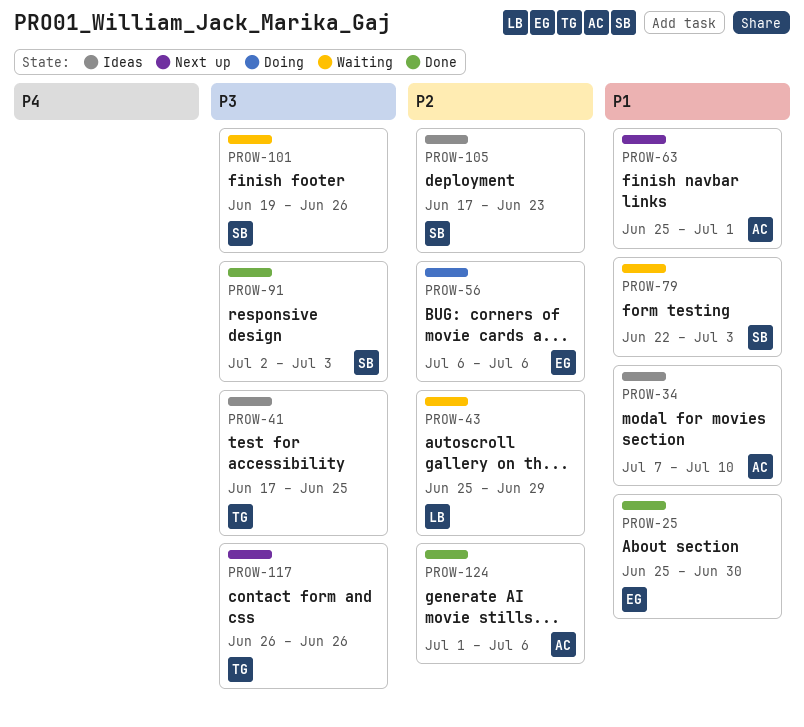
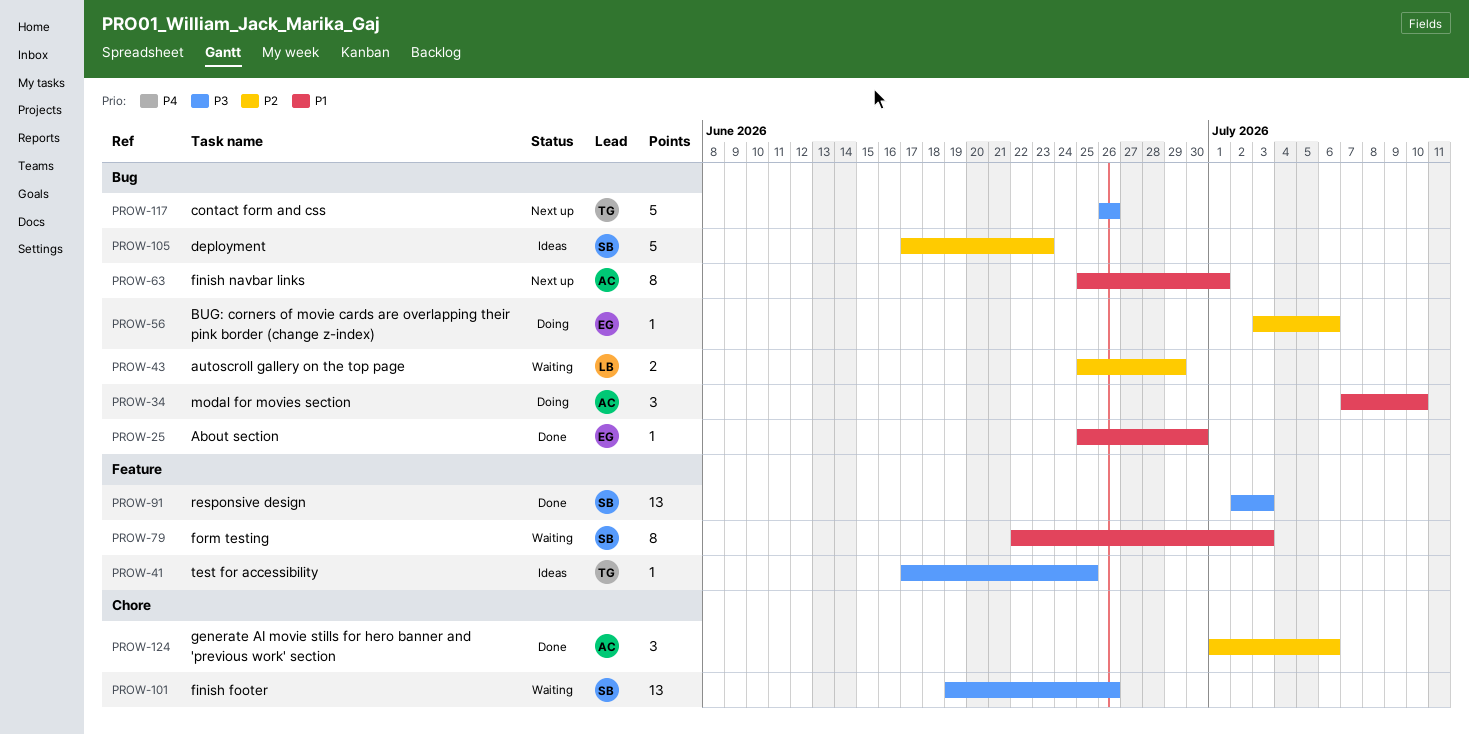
PROW-34, status: Ideas -> Doing
PROW-56, start: Jul 6 -> Jul 3

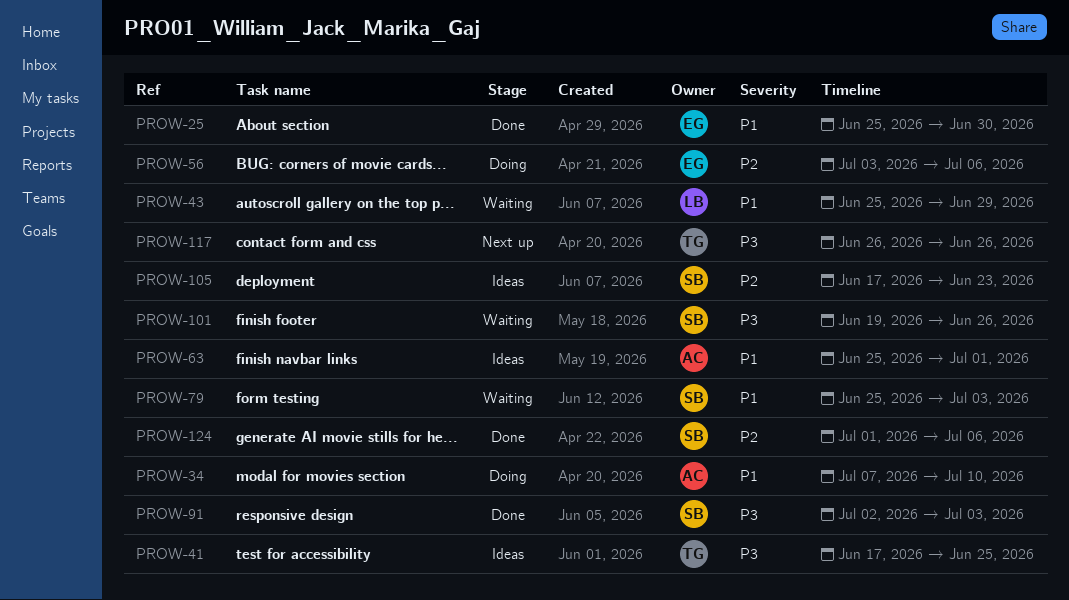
PROW-43, priority: P2 -> P1
PROW-63, status: Next up -> Ideas
PROW-79, start: Jun 22 -> Jun 25
PROW-124, owner: AC -> SB

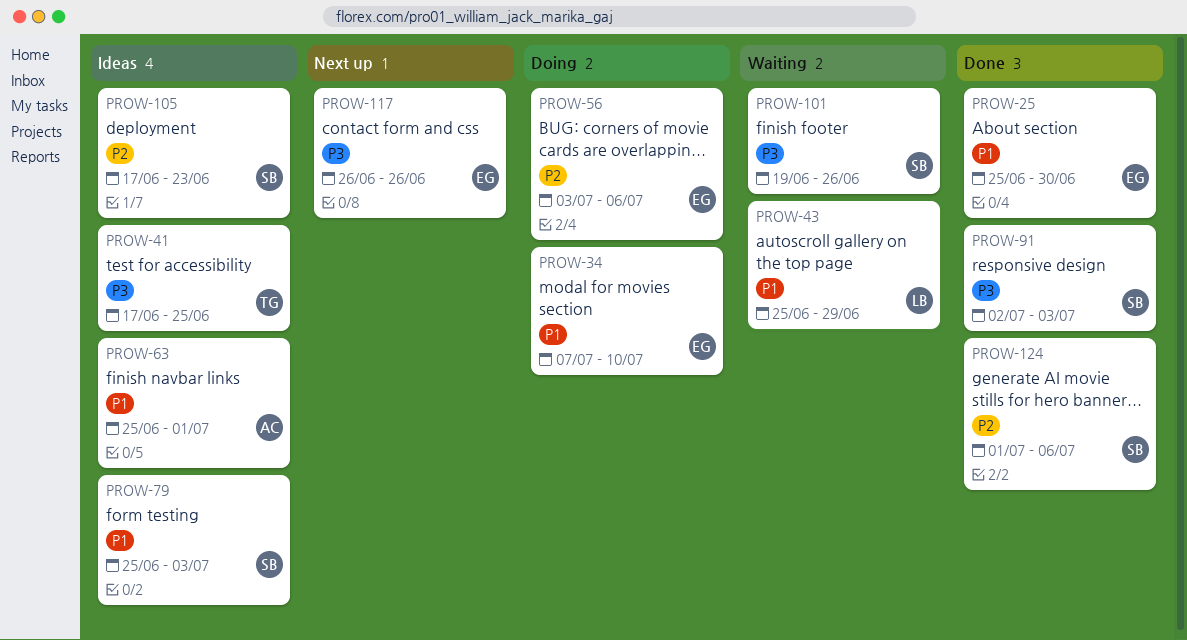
PROW-34, owner: AC -> EG
PROW-79, status: Waiting -> Ideas
PROW-117, owner: TG -> EG

